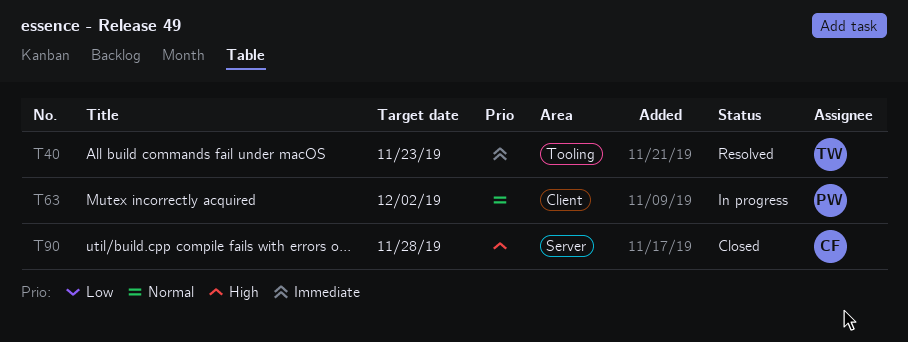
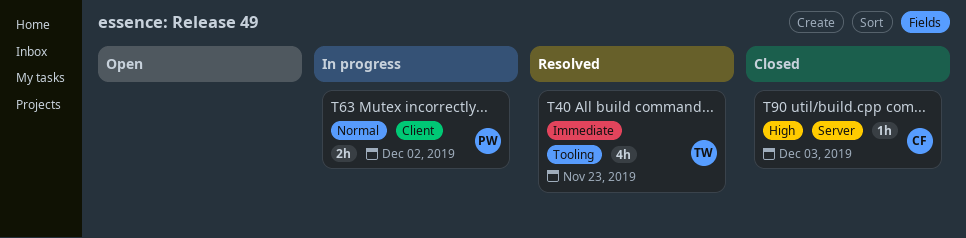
T90, due: Nov 28 -> Dec 3

